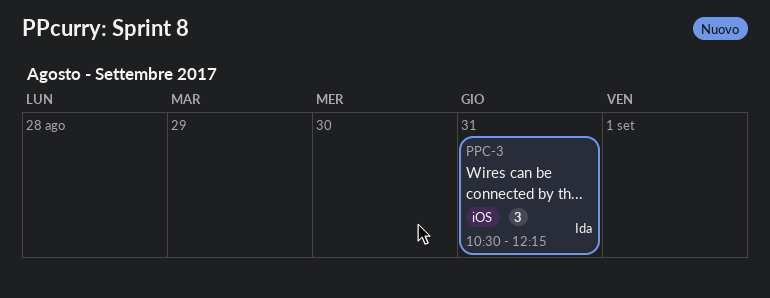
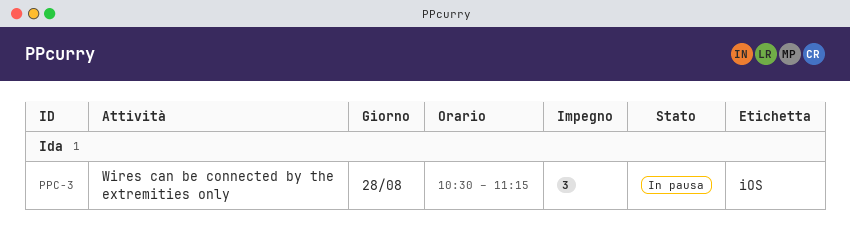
PPC-3, day: Aug 31 -> Aug 28
PPC-3, ends: 12:15 -> 11:15

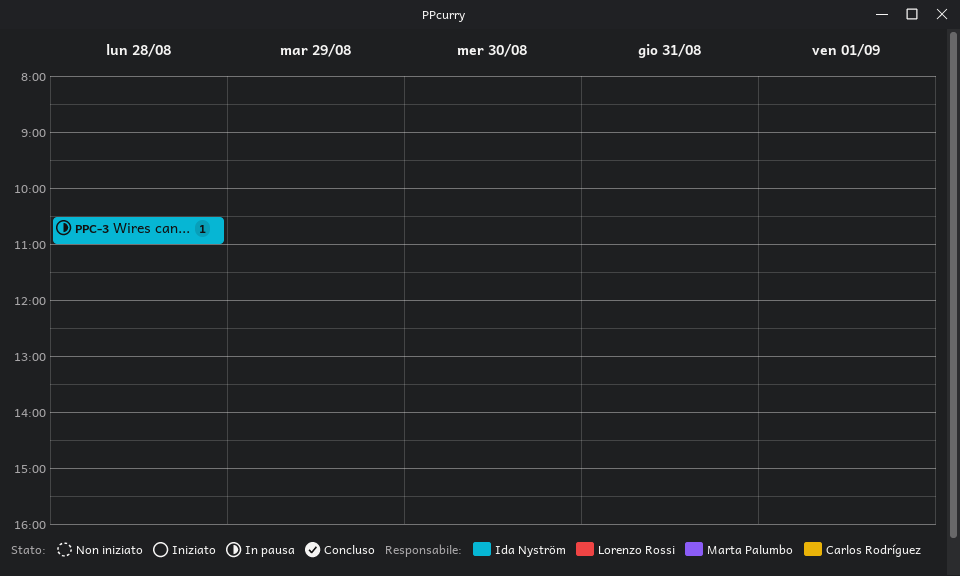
PPC-3, estimate: 3 -> 1
PPC-3, ends: 11:15 -> 11:00

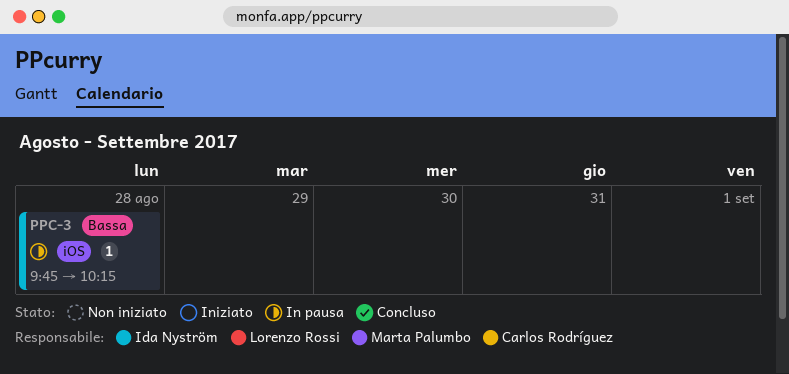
PPC-3, begins: 10:30 -> 09:45
PPC-3, ends: 11:00 -> 10:15

